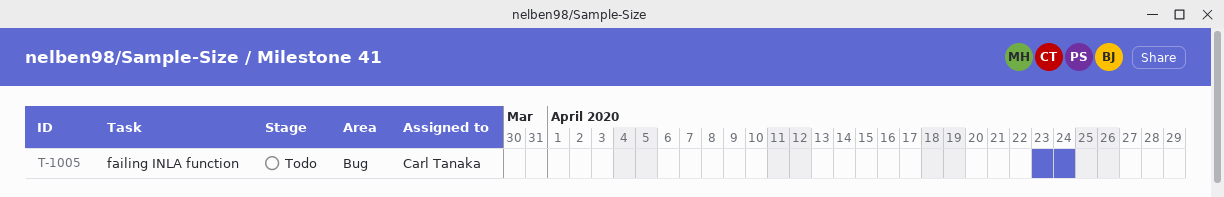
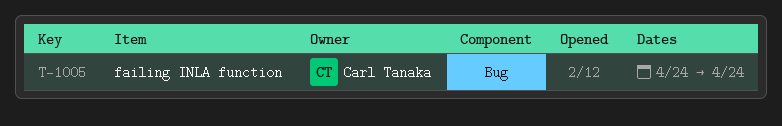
T-1005, start: Apr 23 -> Apr 24

